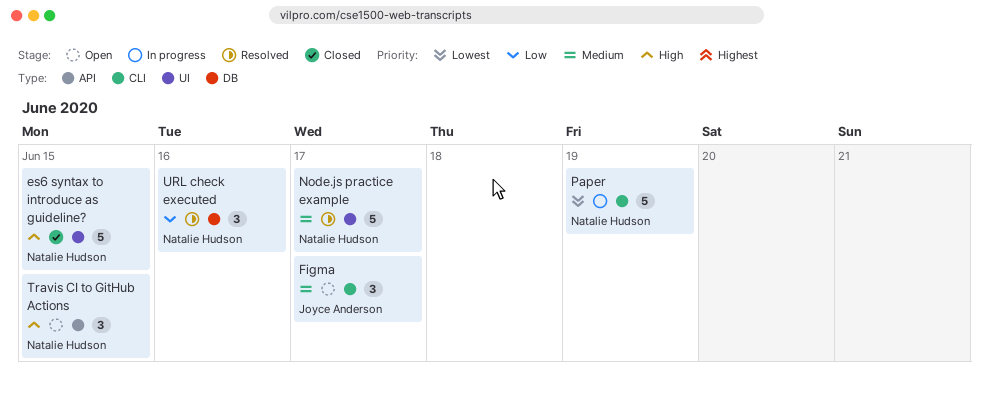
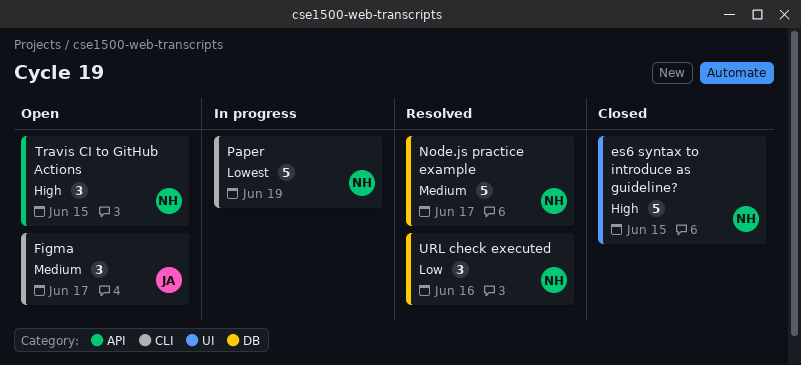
Node.js practice example, label: UI -> DB

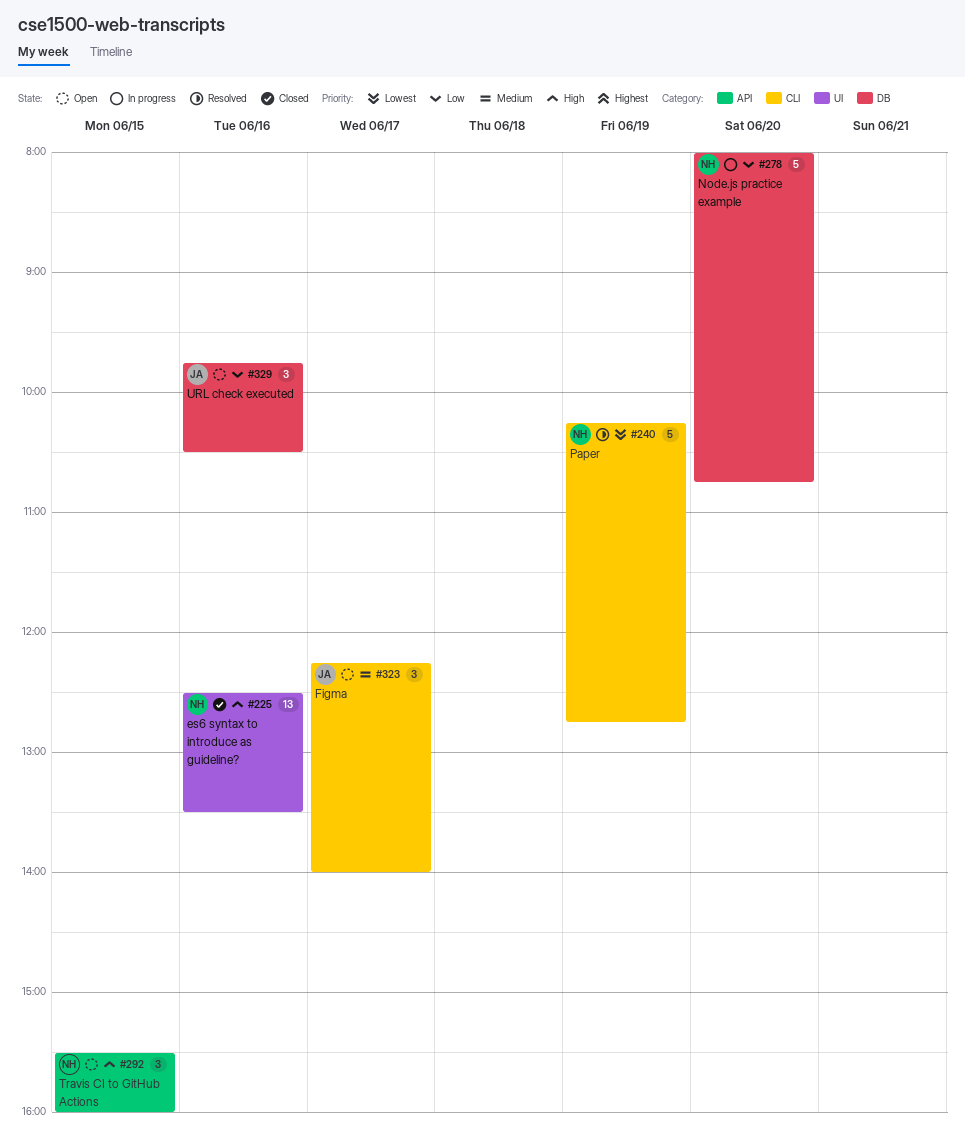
es6 syntax to introduce as guideline?, estimate: 5 -> 13
es6 syntax to introduce as guideline?, day: Jun 15 -> Jun 16
Node.js practice example, status: Resolved -> In progress
Node.js practice example, priority: Medium -> Low
Node.js practice example, day: Jun 17 -> Jun 20
Paper, status: In progress -> Resolved
URL check executed, status: Resolved -> Open
URL check executed, owner: NH -> JA

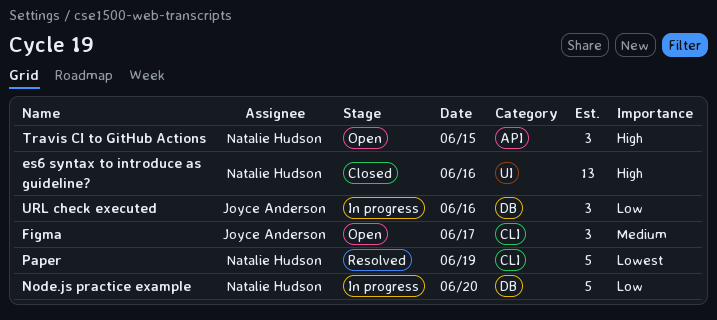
URL check executed, status: Open -> In progress

